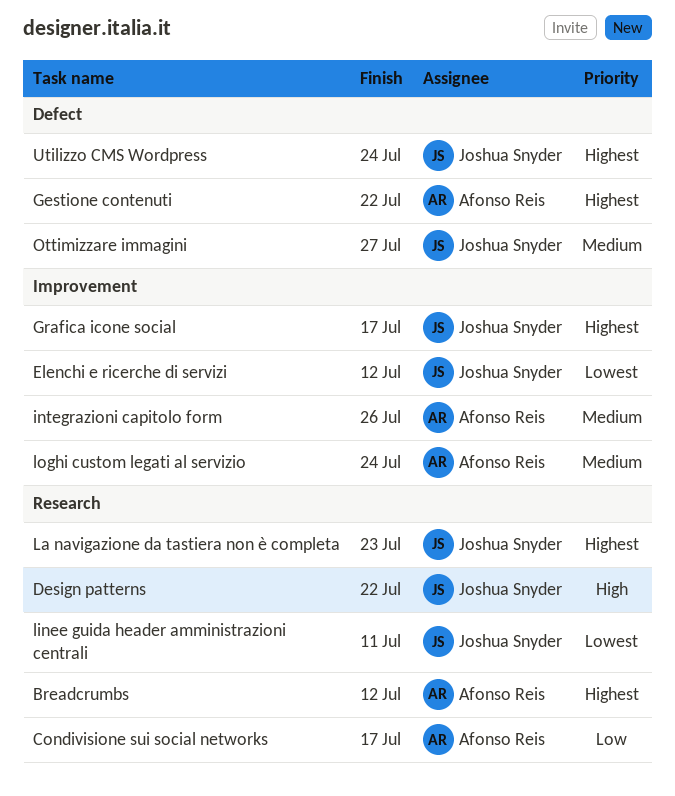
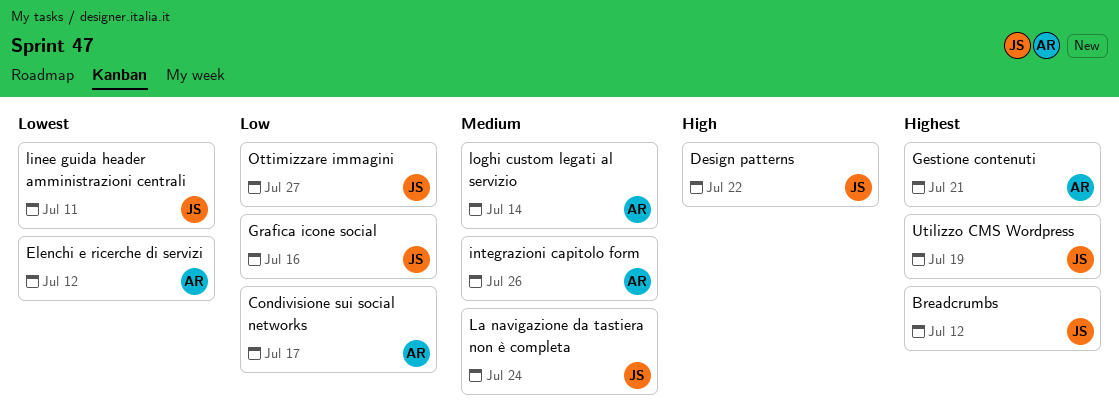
Breadcrumbs, owner: Afonso Reis -> Joshua Snyder
Elenchi e ricerche di servizi, owner: Joshua Snyder -> Afonso Reis
Gestione contenuti, due: Jul 22 -> Jul 21
Grafica icone social, priority: Highest -> Low
Grafica icone social, due: Jul 17 -> Jul 16
La navigazione da tastiera non è completa, priority: Highest -> Medium
La navigazione da tastiera non è completa, due: Jul 23 -> Jul 24
loghi custom legati al servizio, due: Jul 24 -> Jul 14
Ottimizzare immagini, priority: Medium -> Low
Utilizzo CMS Wordpress, due: Jul 24 -> Jul 19

